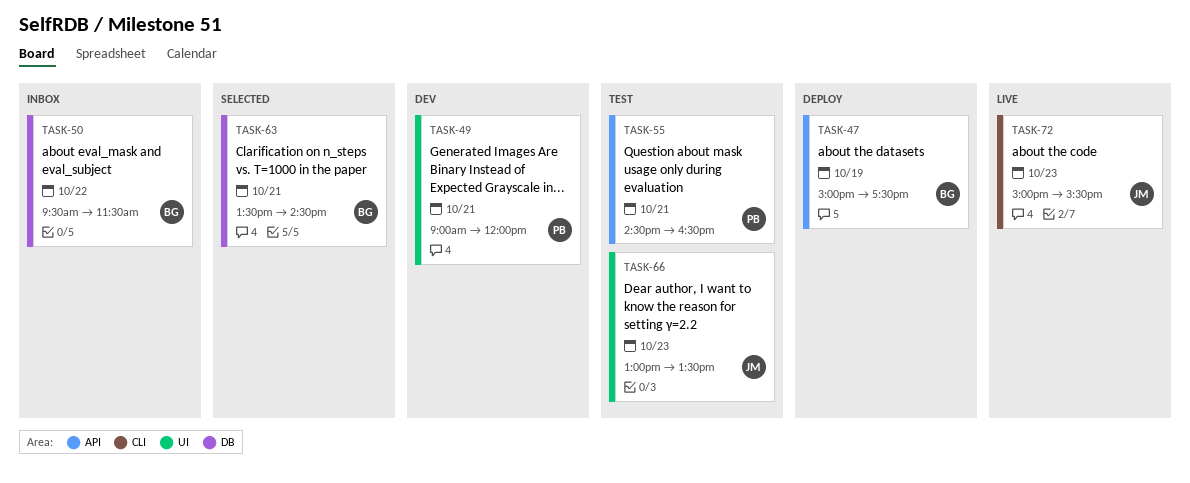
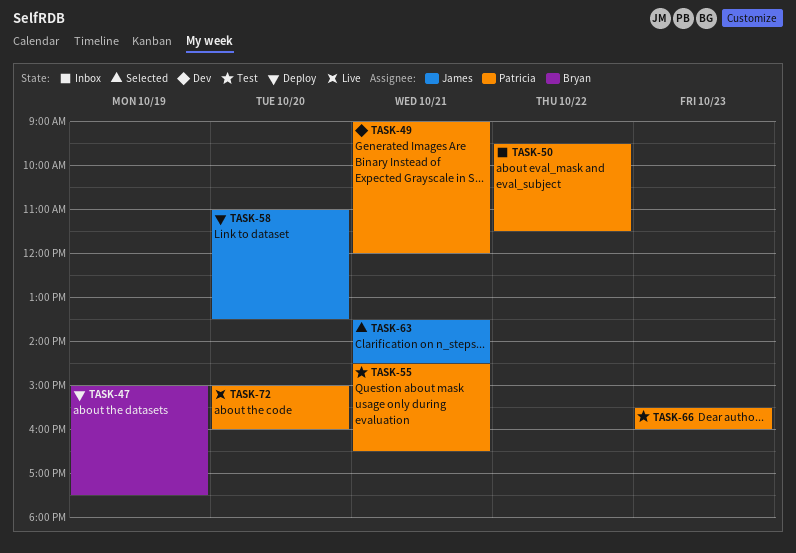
TASK-50, owner: Bryan -> Patricia
TASK-58: none -> present
TASK-63, owner: Bryan -> James
TASK-66, owner: James -> Patricia
TASK-66, begins: 13:00 -> 15:30
TASK-66, ends: 13:30 -> 16:00
TASK-72, owner: James -> Patricia
TASK-72, day: Oct 23 -> Oct 20
TASK-72, ends: 15:30 -> 16:00

